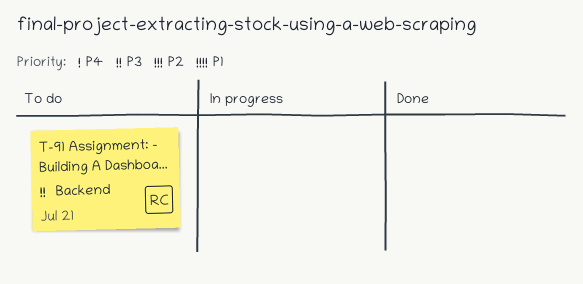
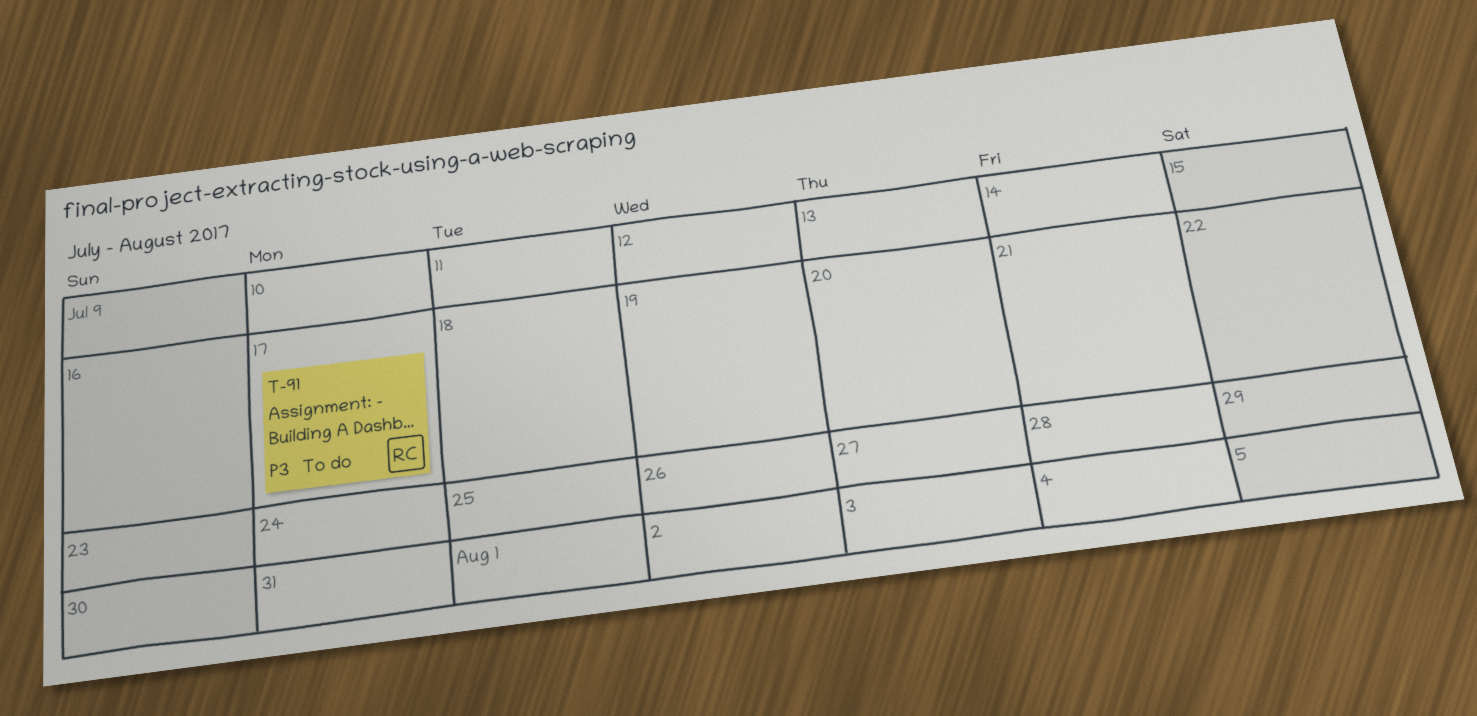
T-91, due: Jul 21 -> Jul 17

